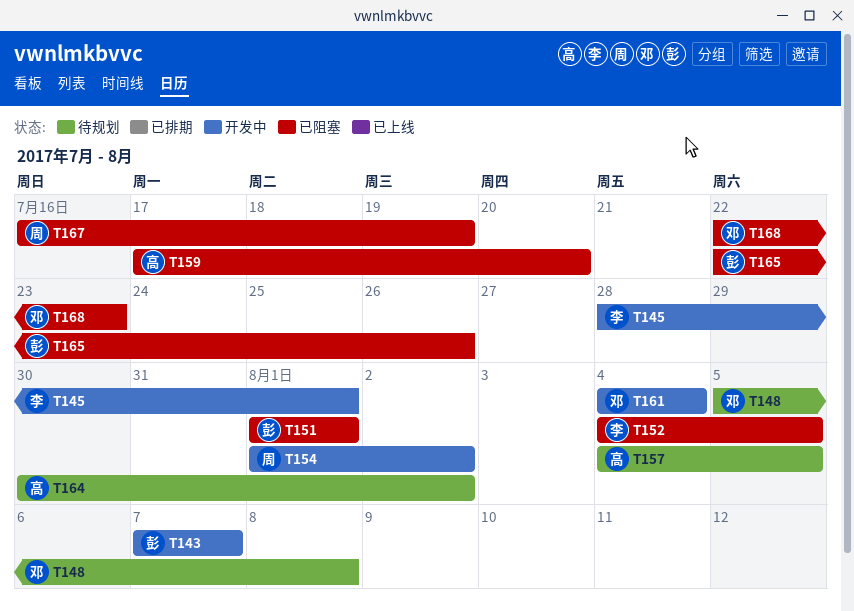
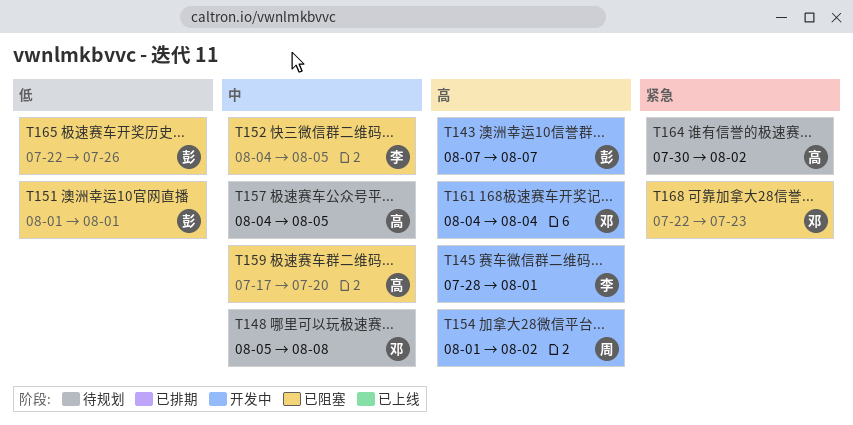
T167: present -> none

